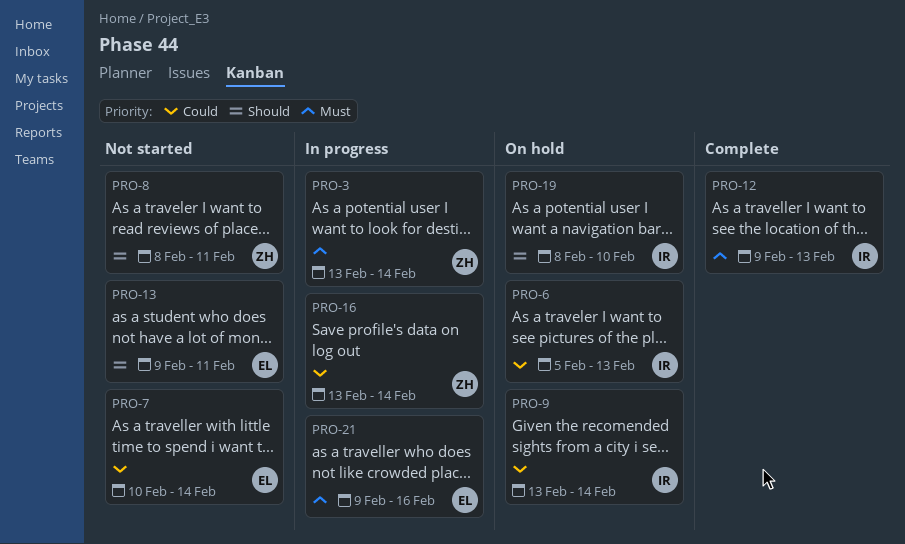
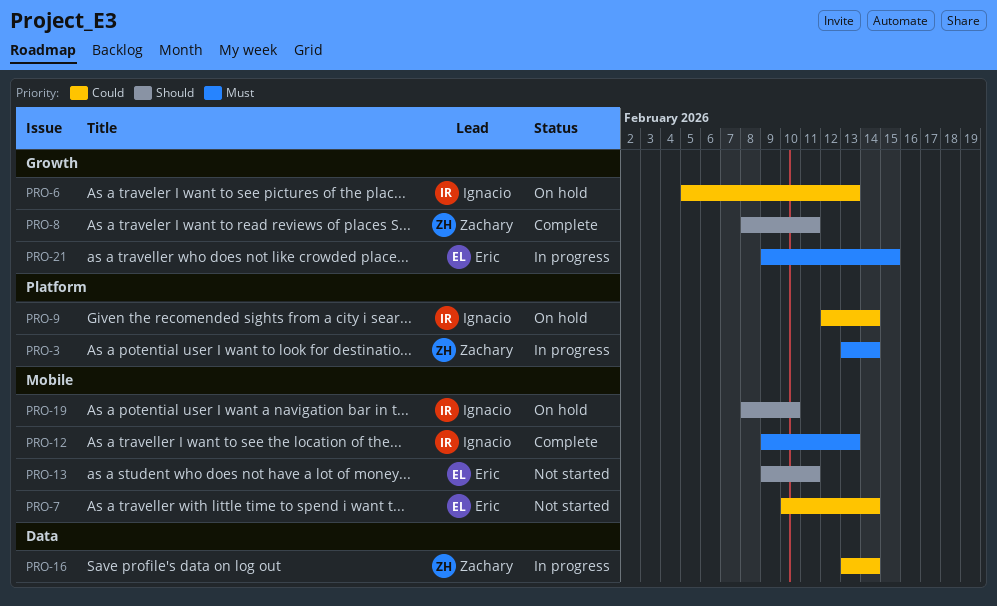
PRO-8, status: Not started -> Complete
PRO-9, start: Feb 13 -> Feb 12
PRO-21, due: Feb 16 -> Feb 15

